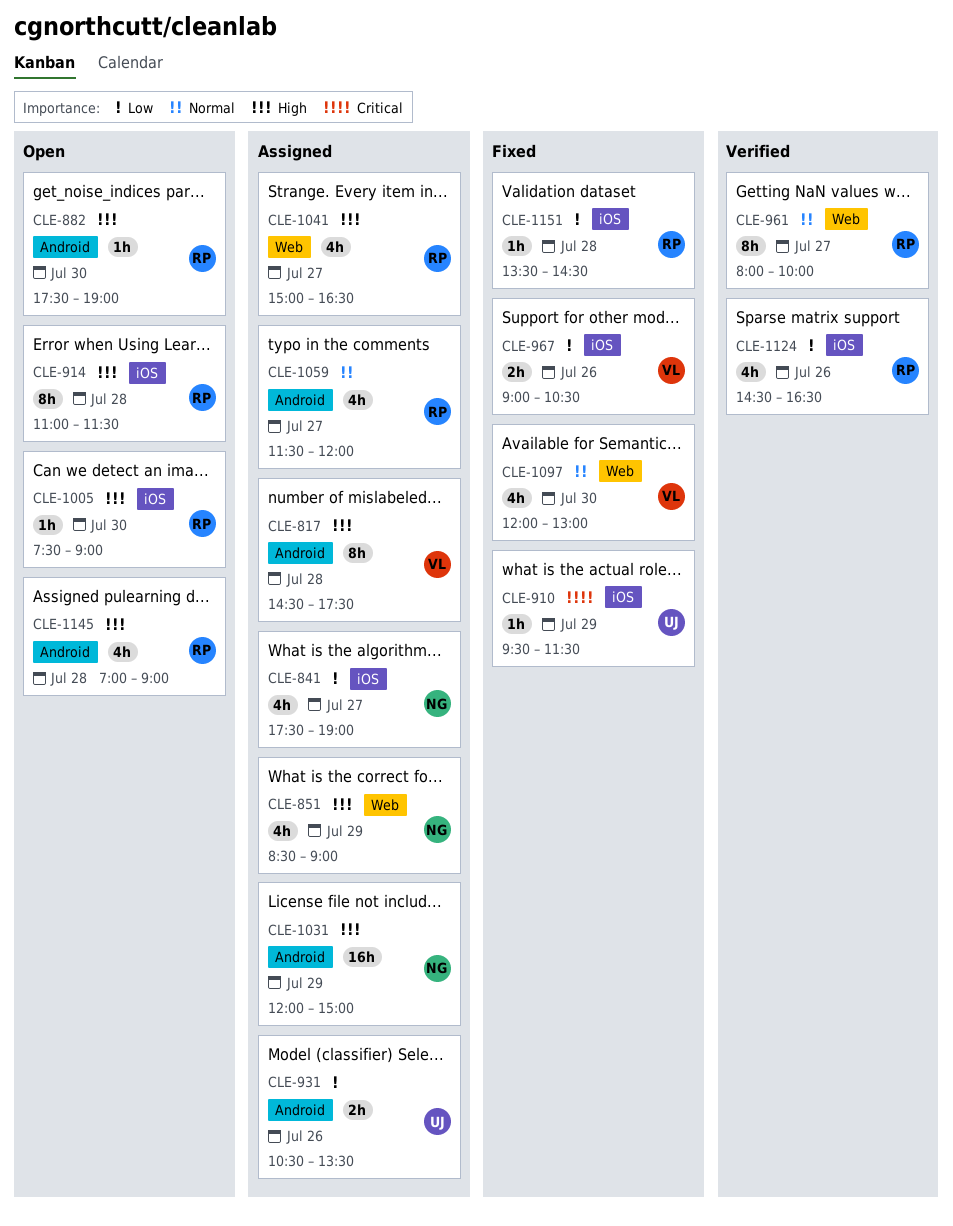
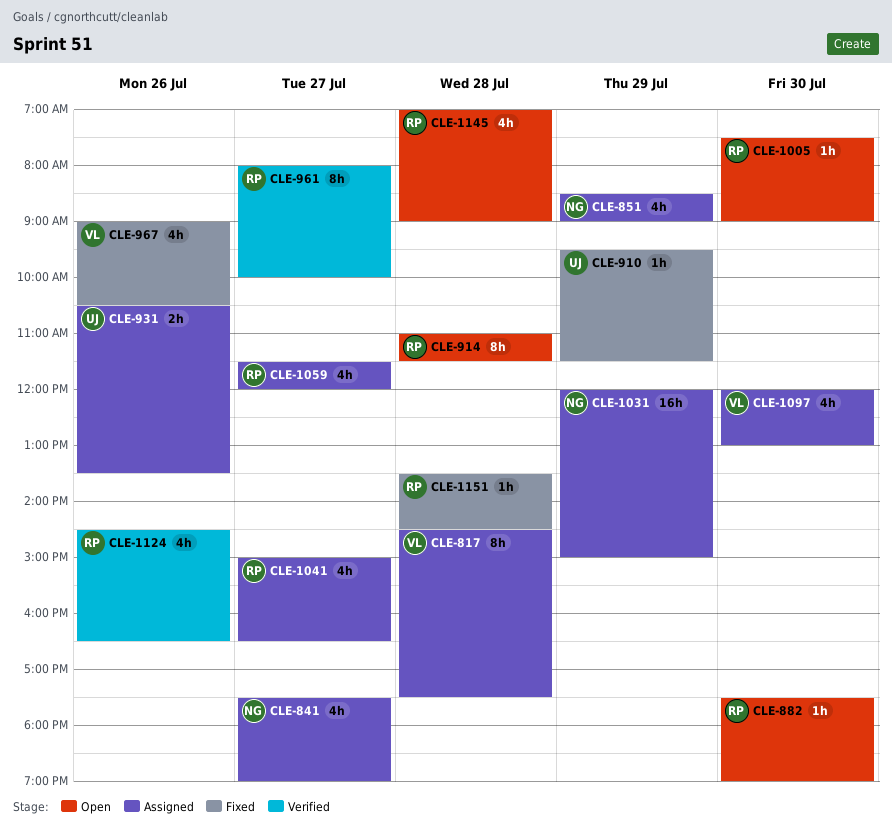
CLE-967, estimate: 2h -> 4h
CLE-1097, status: Fixed -> Assigned

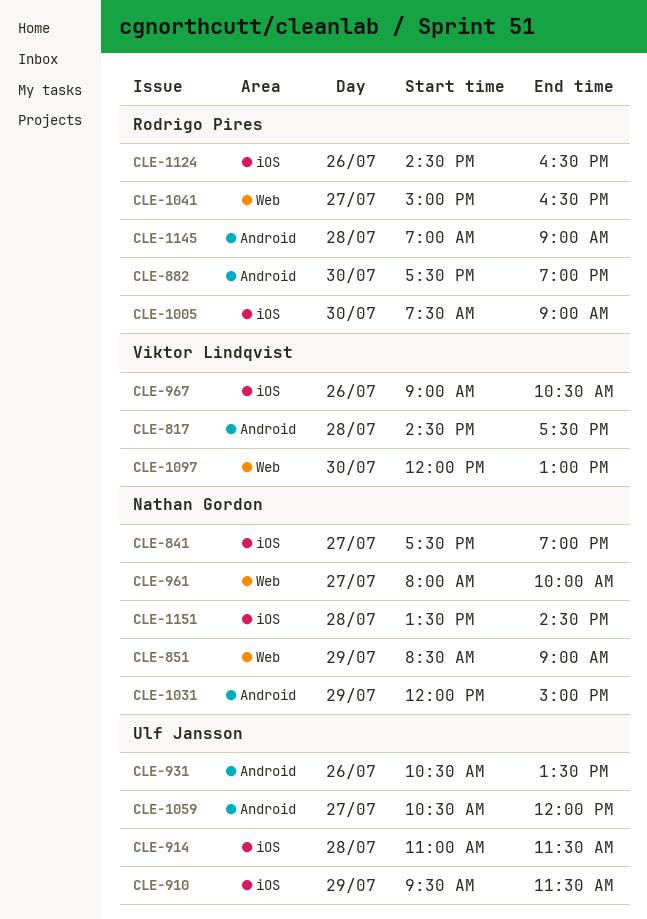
CLE-914, owner: Rodrigo Pires -> Ulf Jansson
CLE-961, owner: Rodrigo Pires -> Nathan Gordon
CLE-1059, owner: Rodrigo Pires -> Ulf Jansson
CLE-1059, begins: 11:30 -> 10:30
CLE-1151, owner: Rodrigo Pires -> Nathan Gordon

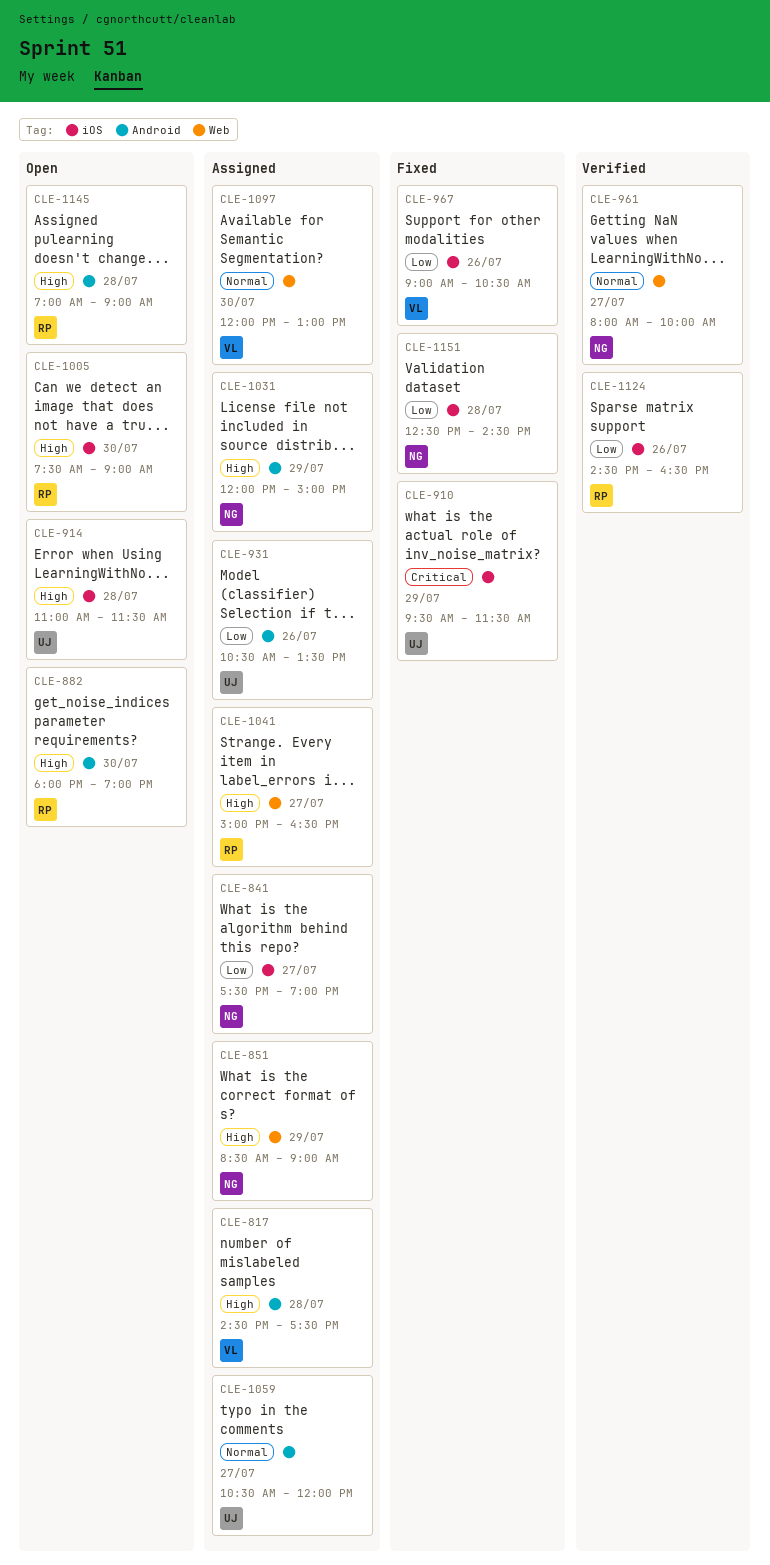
CLE-882, begins: 17:30 -> 18:00
CLE-1151, begins: 13:30 -> 12:30

